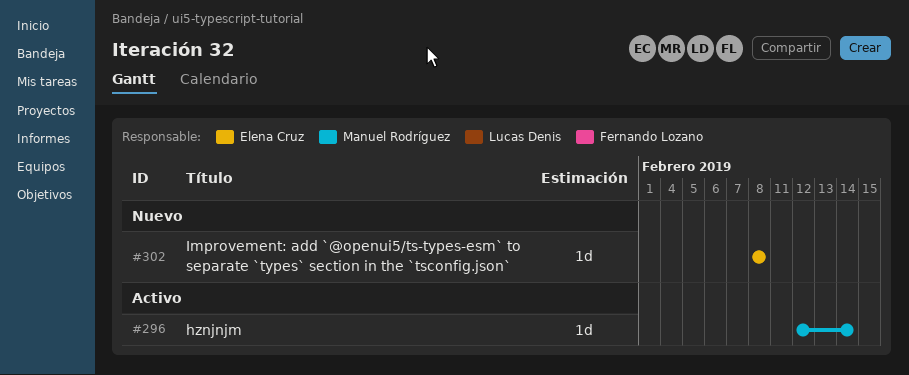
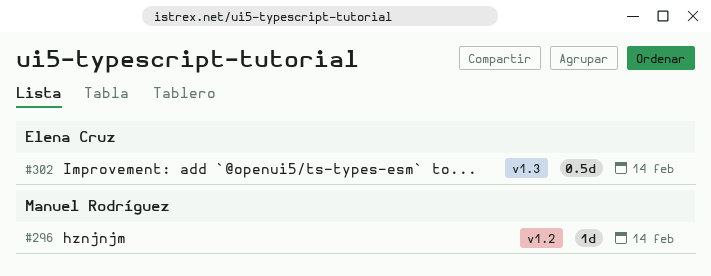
#302, estimate: 1d -> 0.5d
#302, due: Feb 8 -> Feb 14

